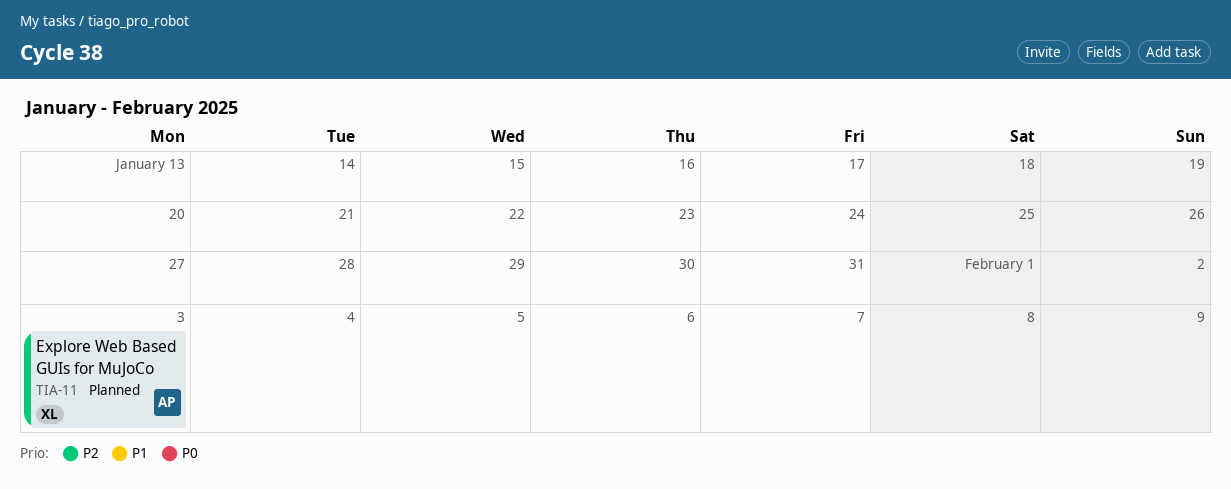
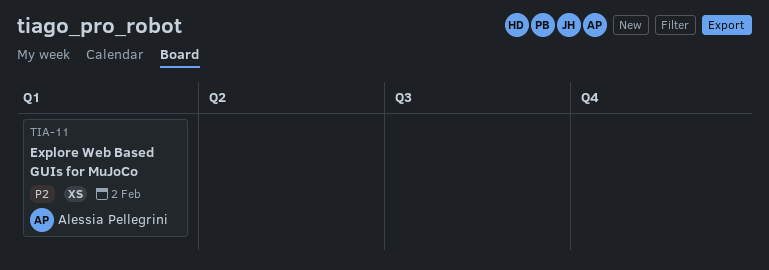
TIA-11, estimate: XL -> XS
TIA-11, due: Feb 3 -> Feb 2

